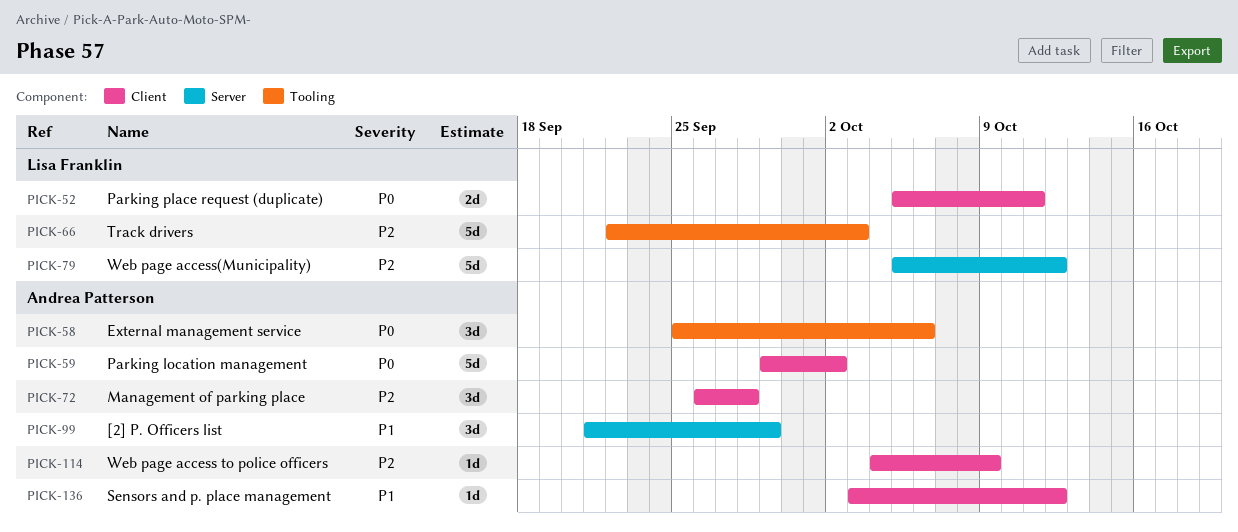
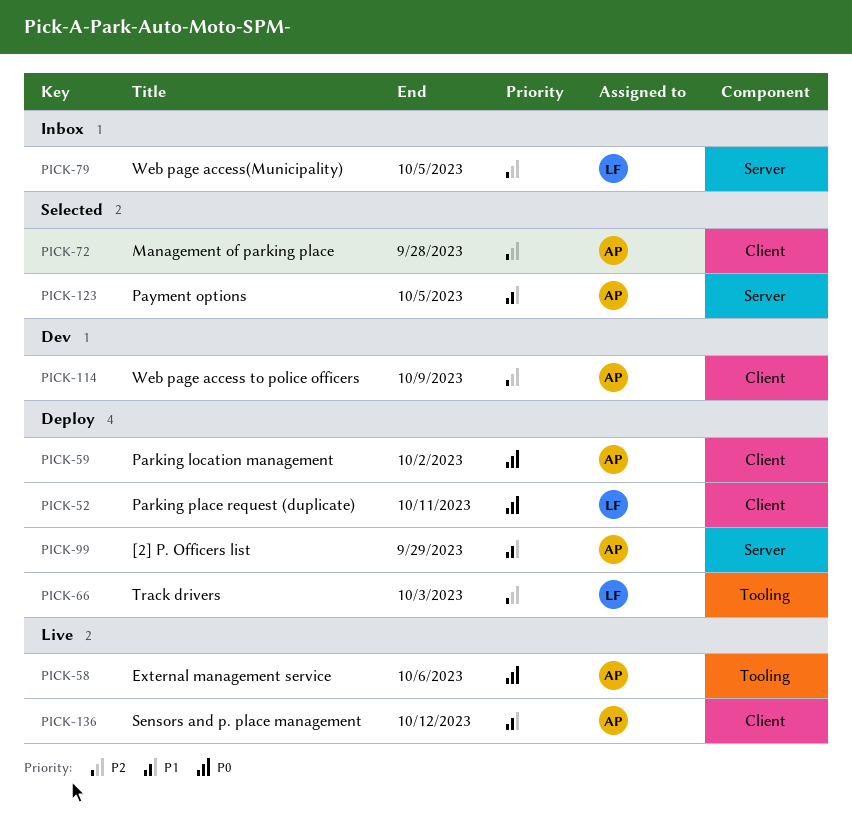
PICK-79, due: Oct 12 -> Oct 5
PICK-123: none -> present

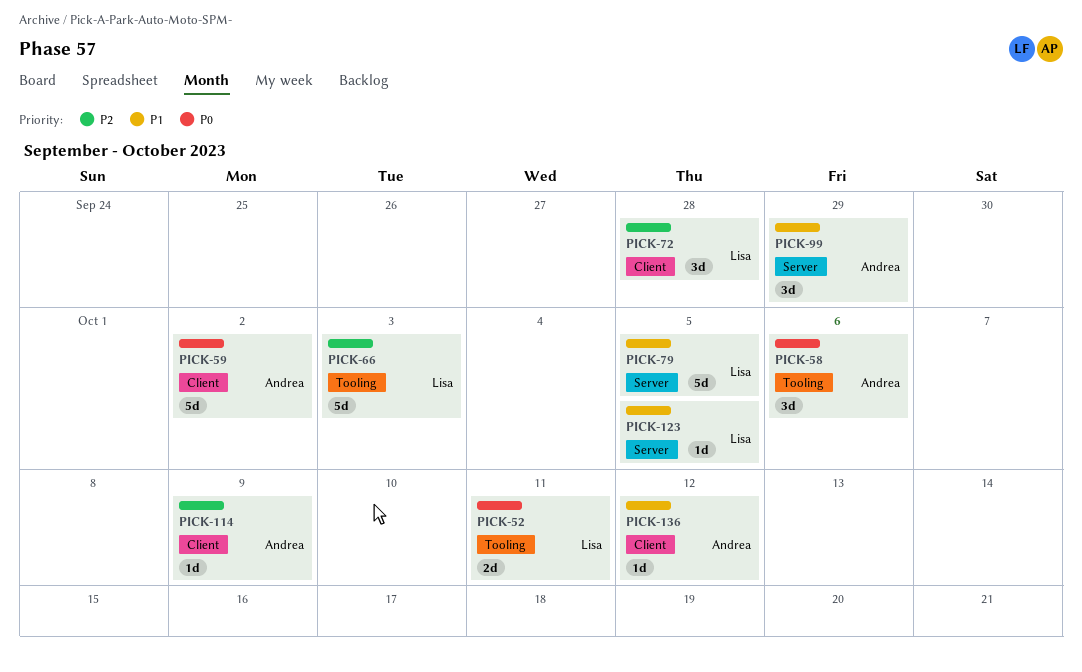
PICK-52, label: Client -> Tooling
PICK-72, owner: Andrea -> Lisa
PICK-79, priority: P2 -> P1
PICK-123, owner: Andrea -> Lisa

